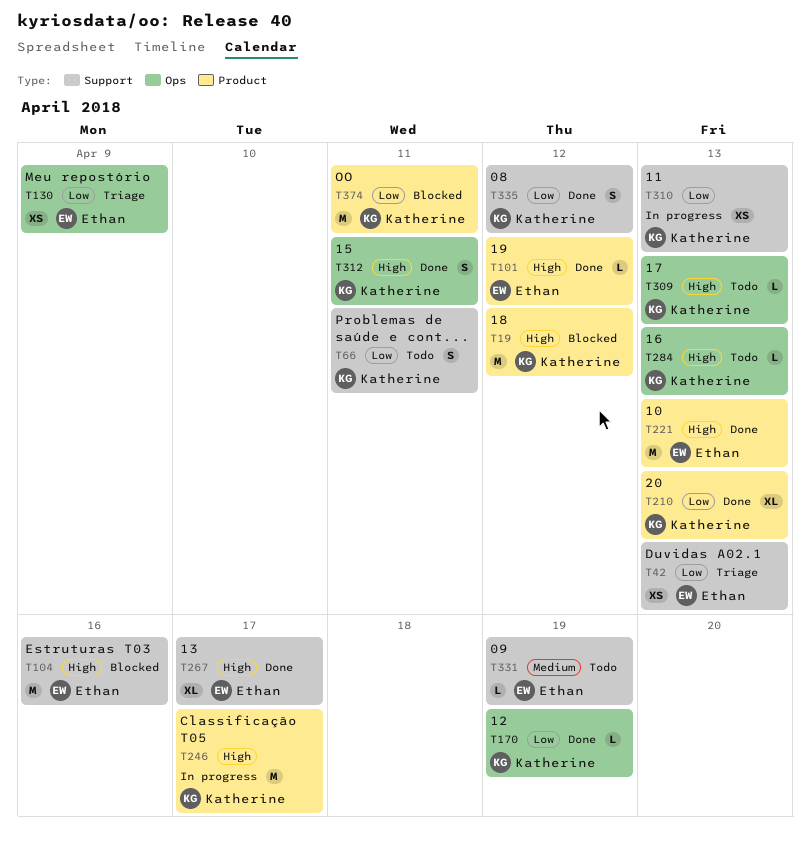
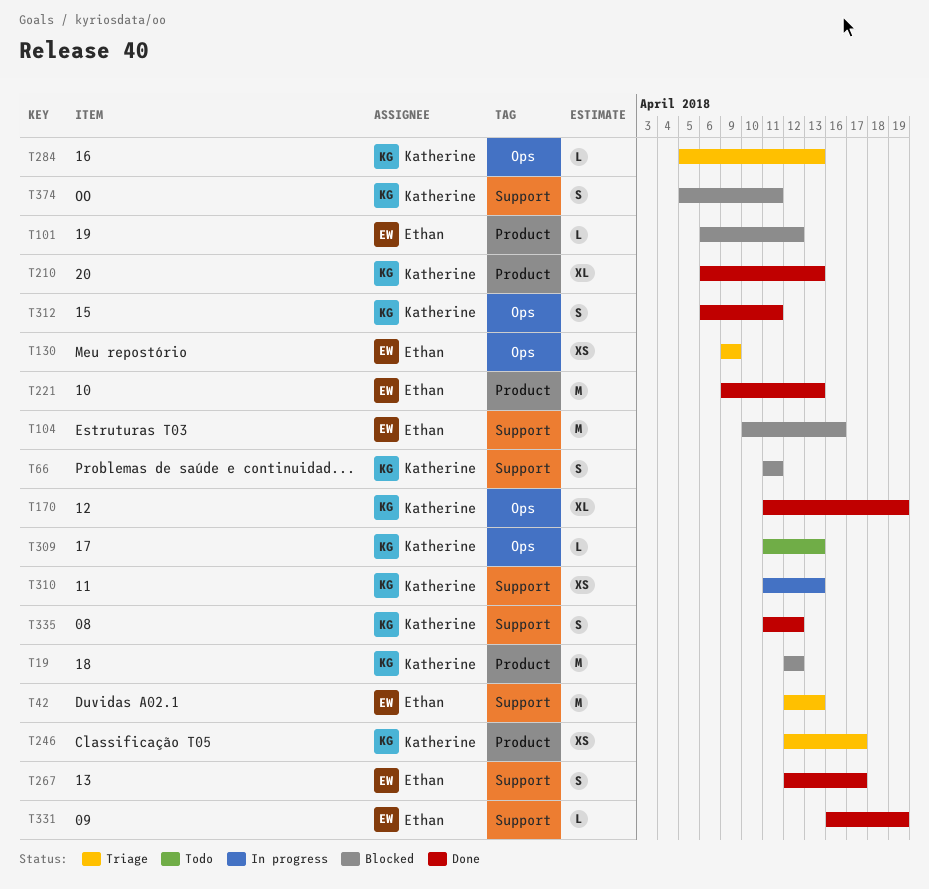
T42, estimate: XS -> M
T66, status: Todo -> Blocked
T101, status: Done -> Blocked
T170, estimate: L -> XL
T246, status: In progress -> Triage
T246, estimate: M -> XS
T267, estimate: XL -> S
T284, status: Todo -> Triage
T331, status: Todo -> Done
T374, label: Product -> Support
T374, estimate: M -> S

